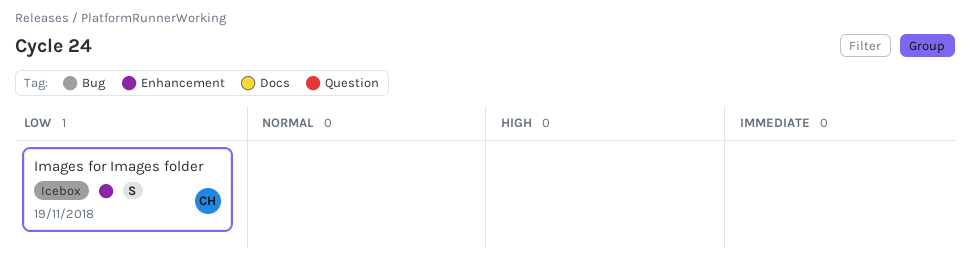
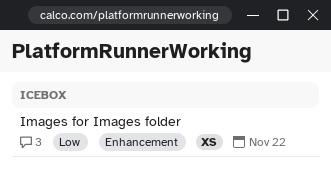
Images for Images folder, estimate: S -> XS
Images for Images folder, due: Nov 19 -> Nov 22

